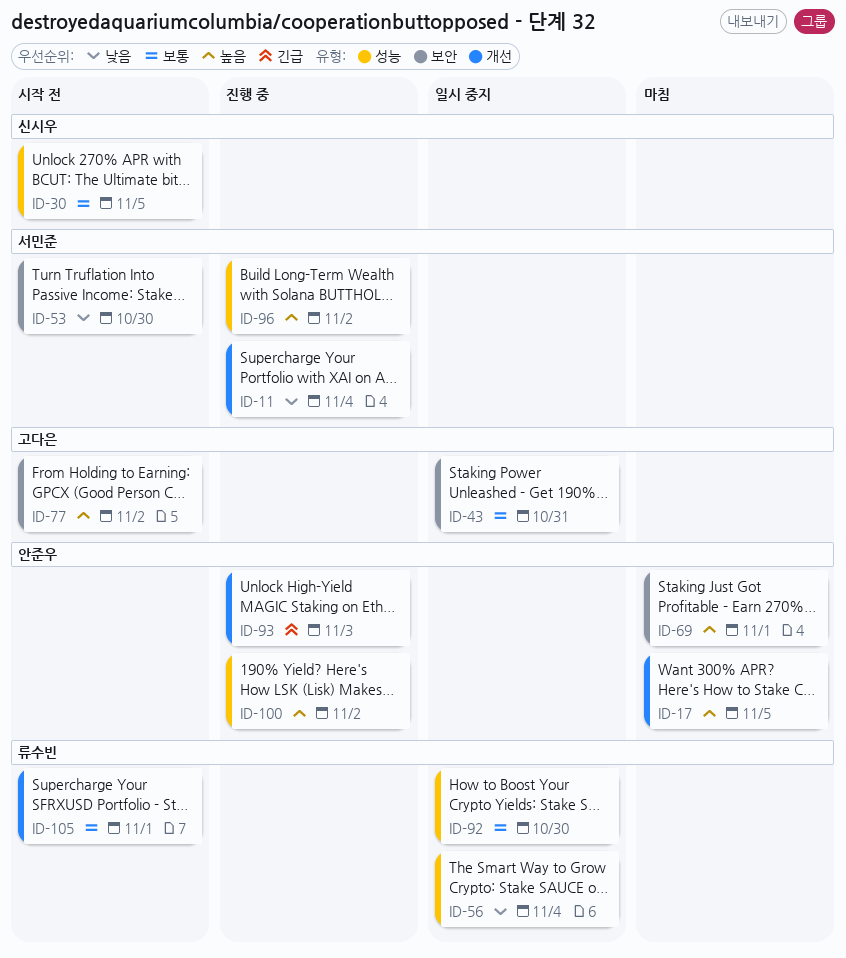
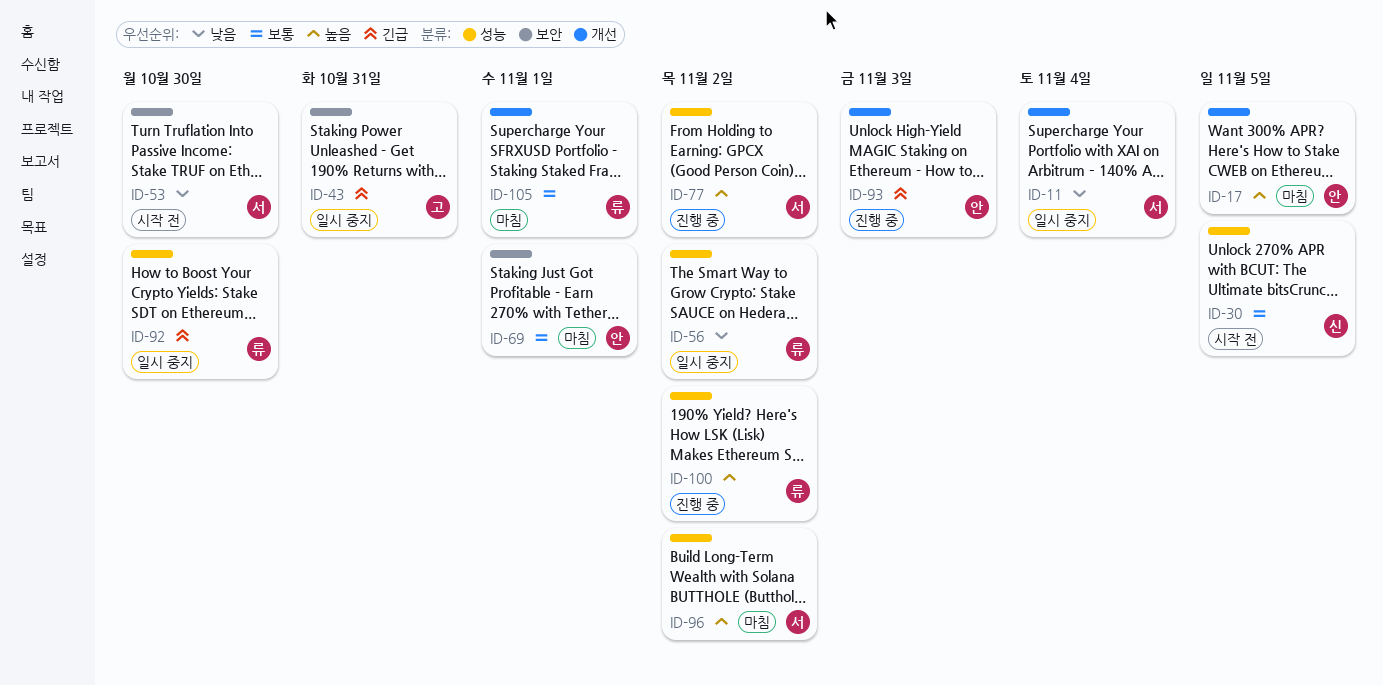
ID-11, status: 진행 중 -> 일시 중지
ID-43, priority: 보통 -> 긴급
ID-56, due: Nov 4 -> Nov 2
ID-69, priority: 높음 -> 보통
ID-77, status: 시작 전 -> 진행 중
ID-77, owner: 고다은 -> 서민준
ID-77, label: 보안 -> 성능
ID-92, priority: 보통 -> 긴급
ID-96, status: 진행 중 -> 마침
ID-100, owner: 안준우 -> 류수빈
ID-105, status: 시작 전 -> 마침

